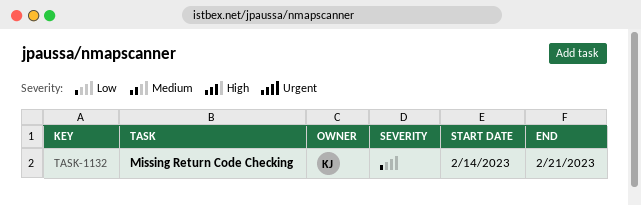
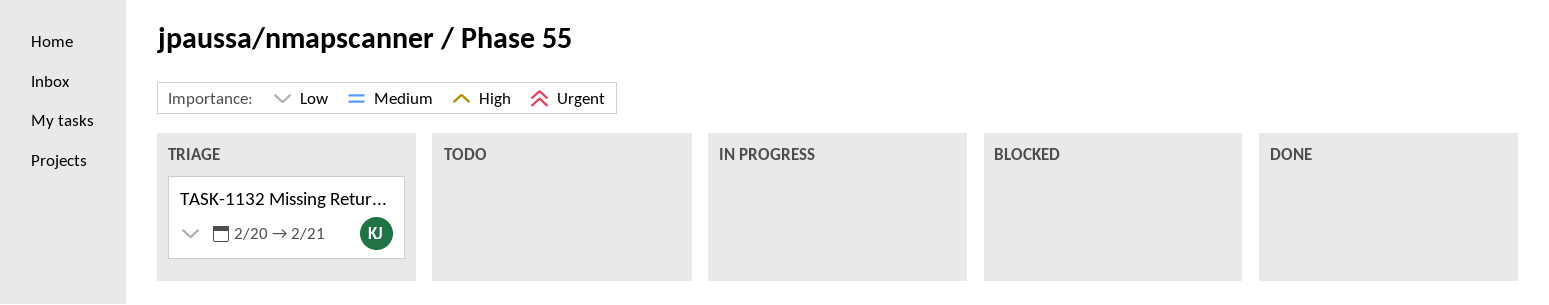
TASK-1132, start: Feb 14 -> Feb 20

